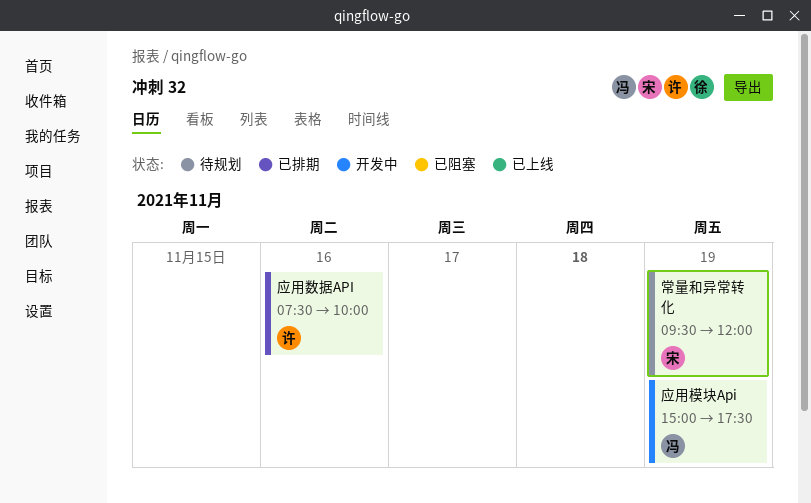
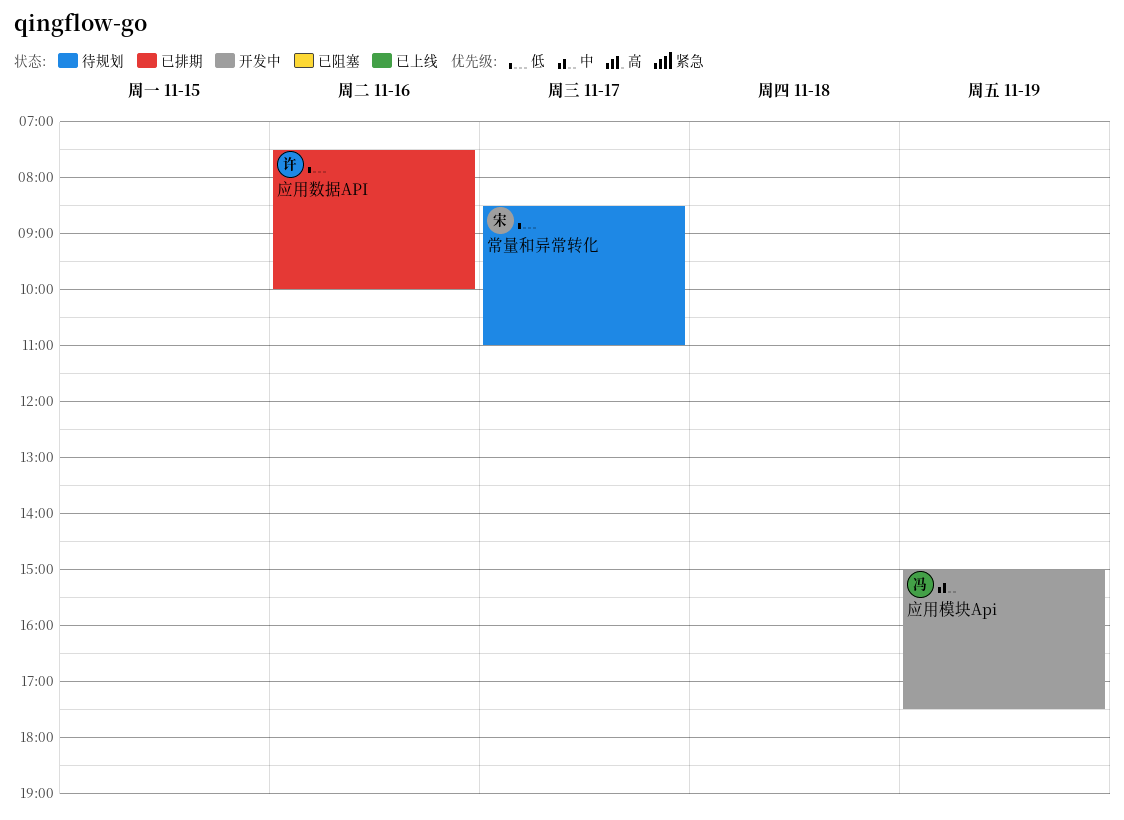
常量和异常转化, day: Nov 19 -> Nov 17
常量和异常转化, begins: 09:30 -> 08:30
常量和异常转化, ends: 12:00 -> 11:00

